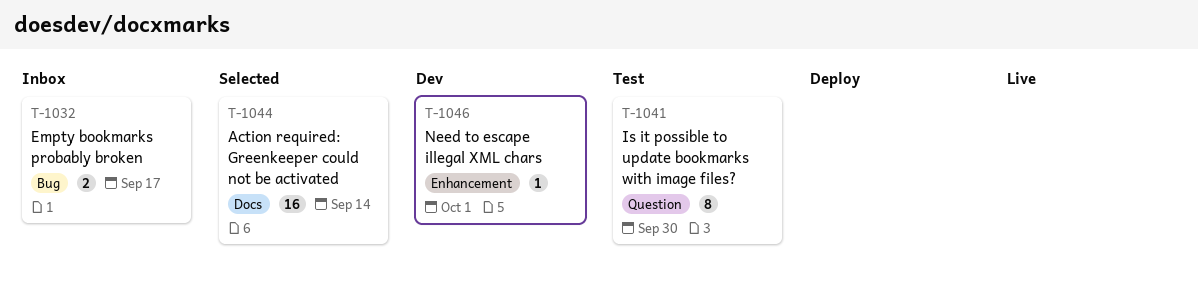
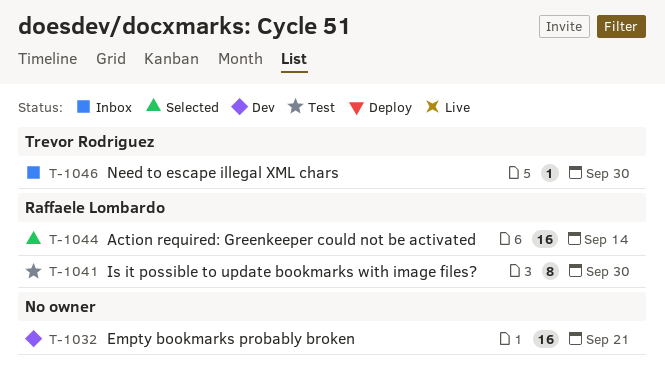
T-1032, status: Inbox -> Dev
T-1032, estimate: 2 -> 16
T-1032, due: Sep 17 -> Sep 21
T-1046, status: Dev -> Inbox
T-1046, due: Oct 1 -> Sep 30

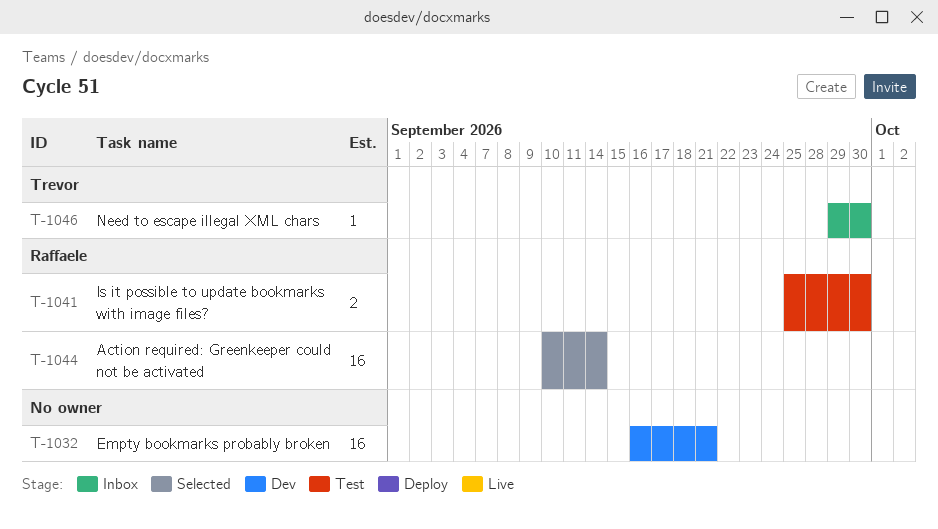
T-1041, estimate: 8 -> 2

